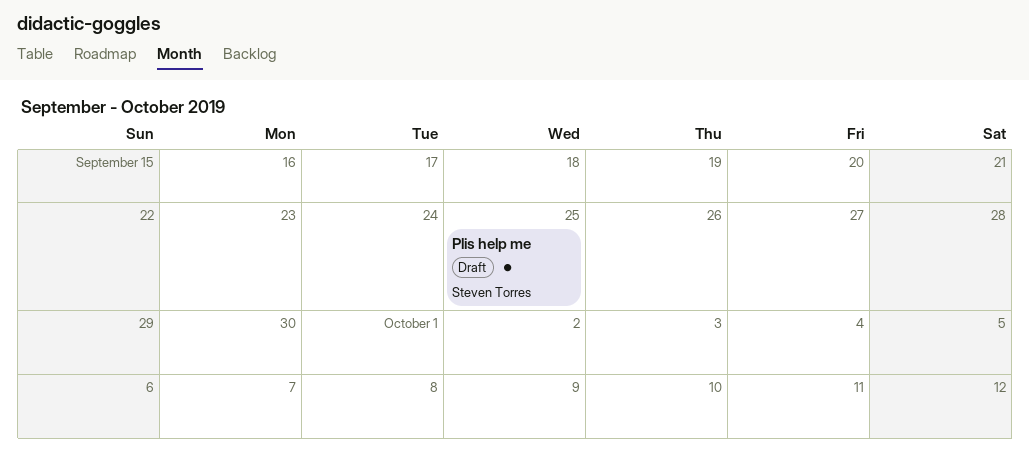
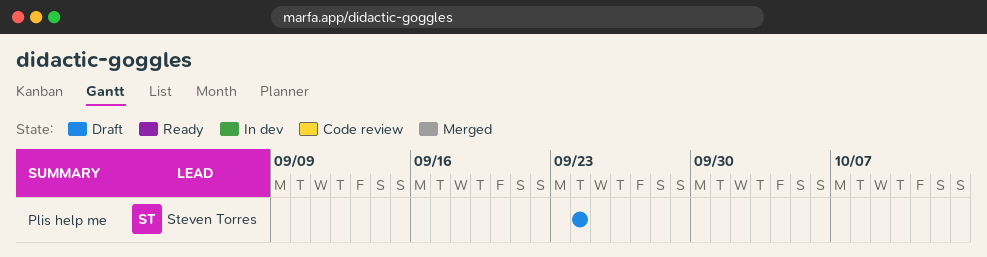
Plis help me, due: Sep 25 -> Sep 24

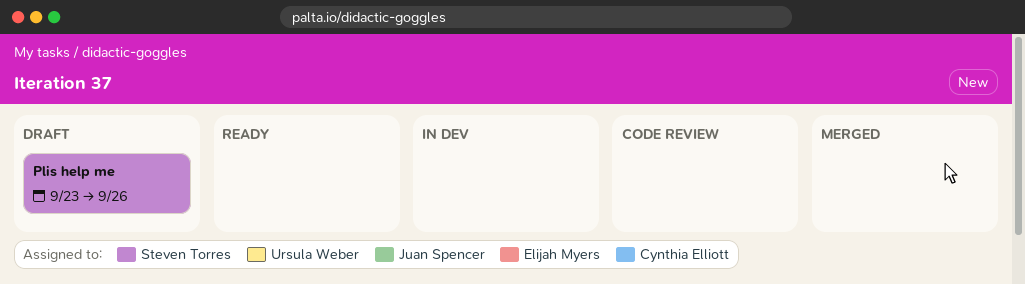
Plis help me, start: Sep 24 -> Sep 23
Plis help me, due: Sep 24 -> Sep 26

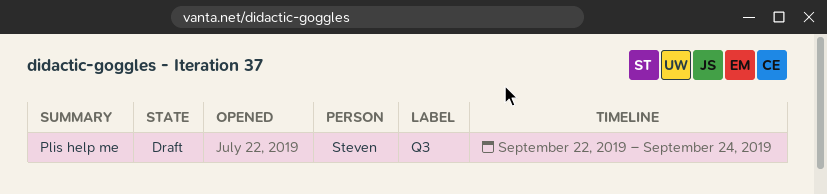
Plis help me, start: Sep 23 -> Sep 22
Plis help me, due: Sep 26 -> Sep 24

